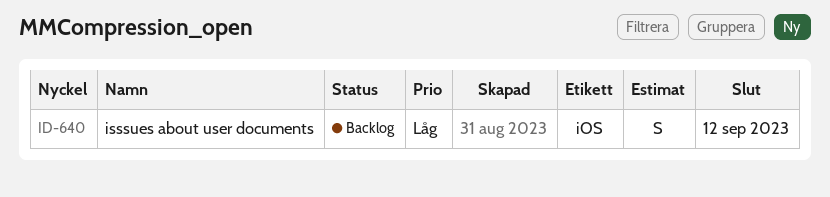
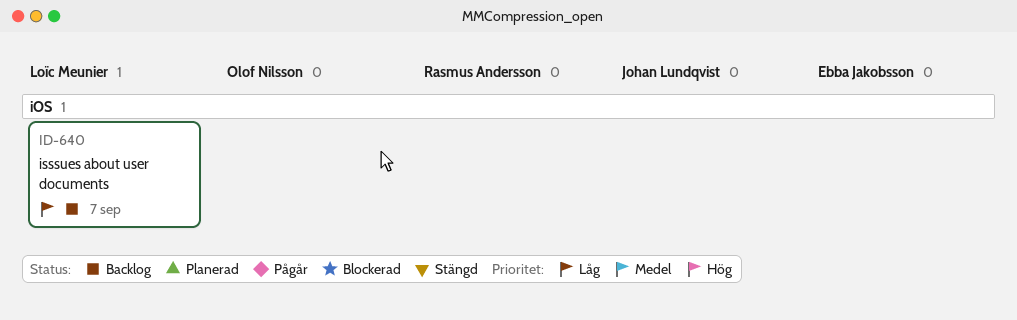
ID-640, due: Sep 12 -> Sep 7

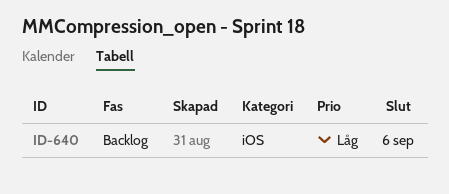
ID-640, due: Sep 7 -> Sep 6

